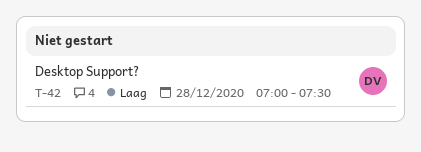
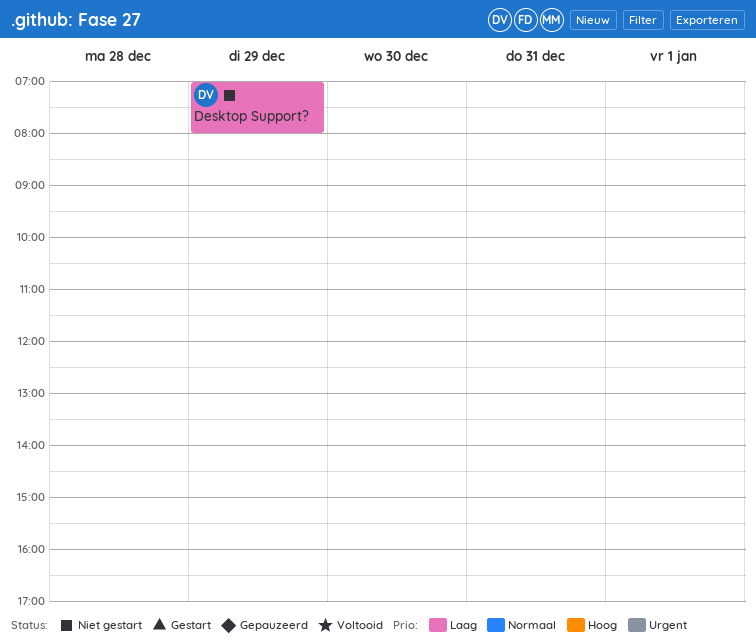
Desktop Support?, day: Dec 28 -> Dec 29
Desktop Support?, ends: 07:30 -> 08:00

